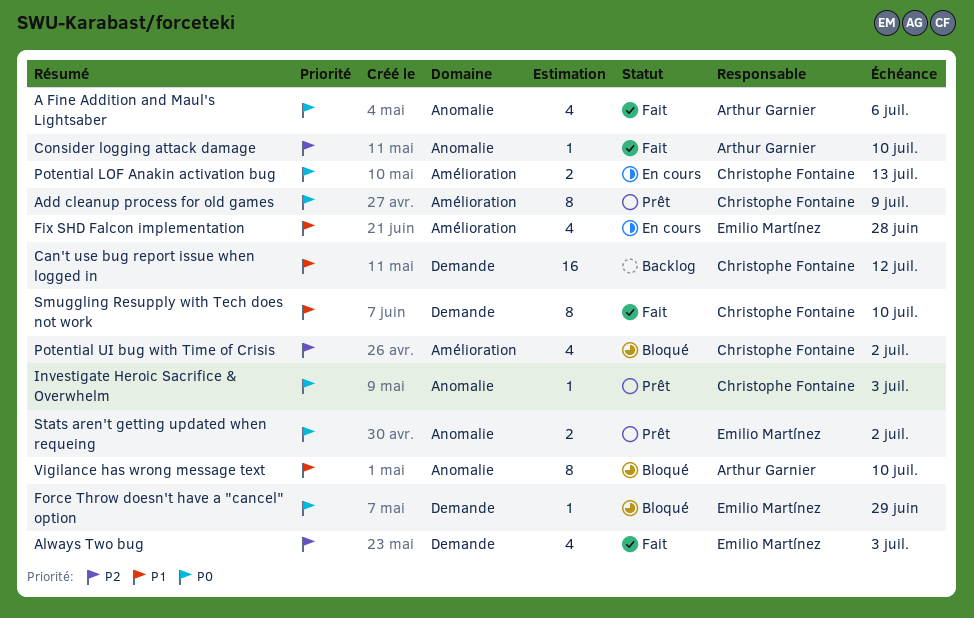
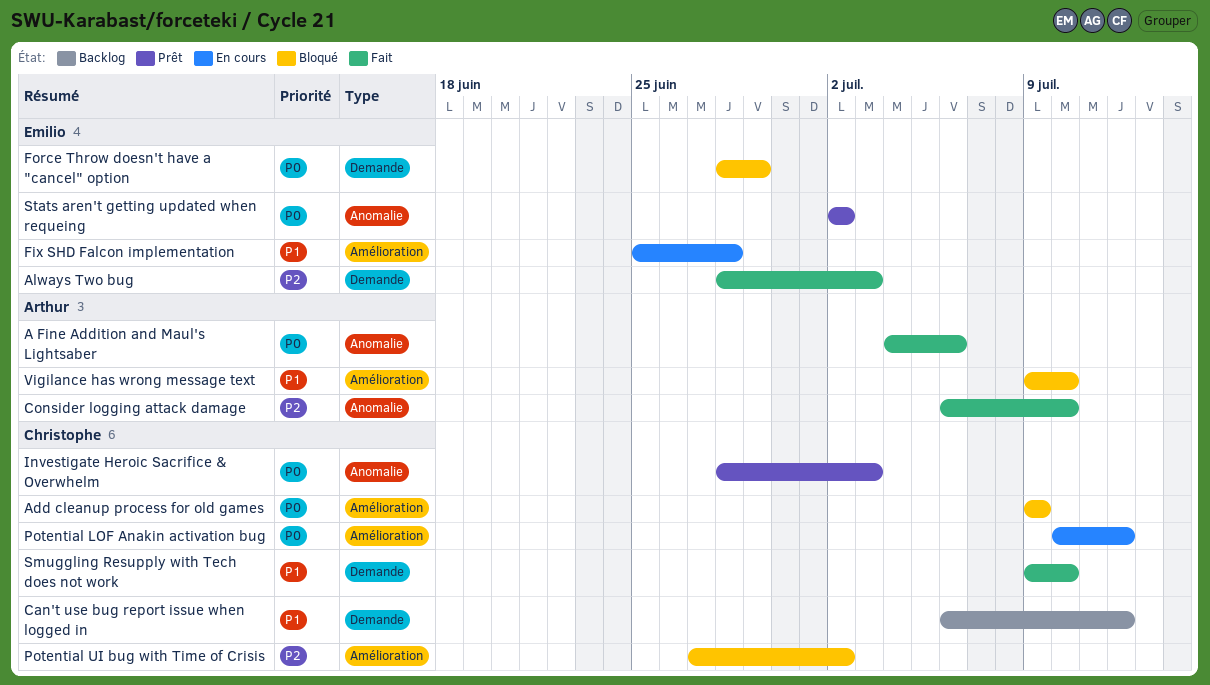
Add cleanup process for old games, status: Prêt -> Bloqué
Potential LOF Anakin activation bug, due: Jul 13 -> Jul 12
Vigilance has wrong message text, label: Anomalie -> Amélioration

